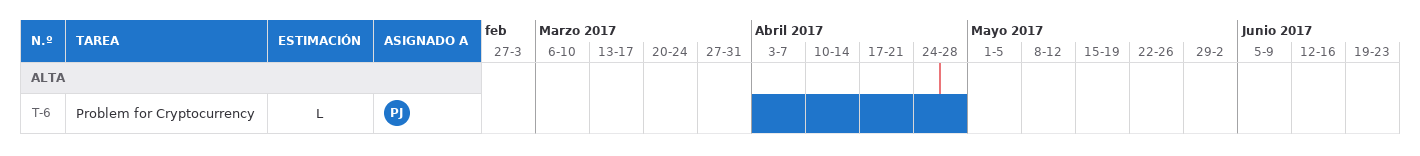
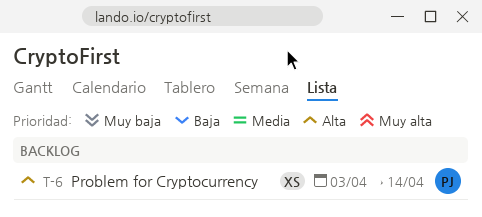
T-6, estimate: L -> XS
T-6, due: Apr 28 -> Apr 14

